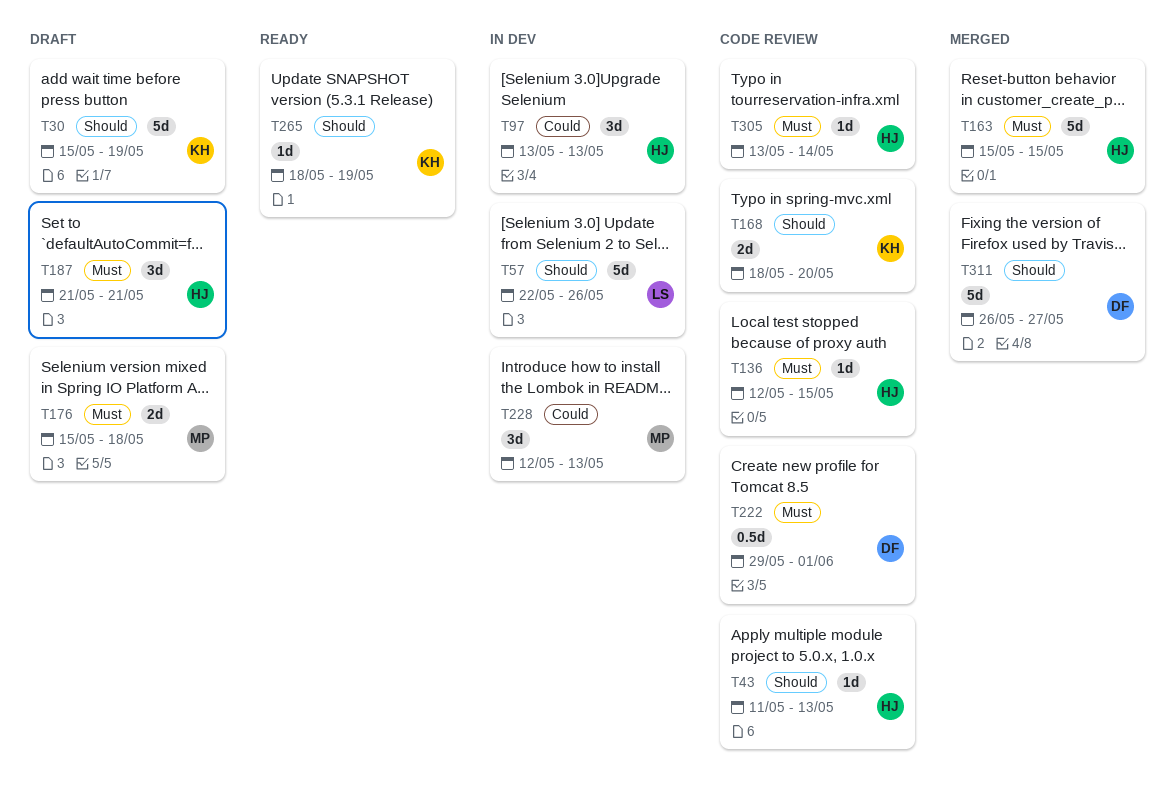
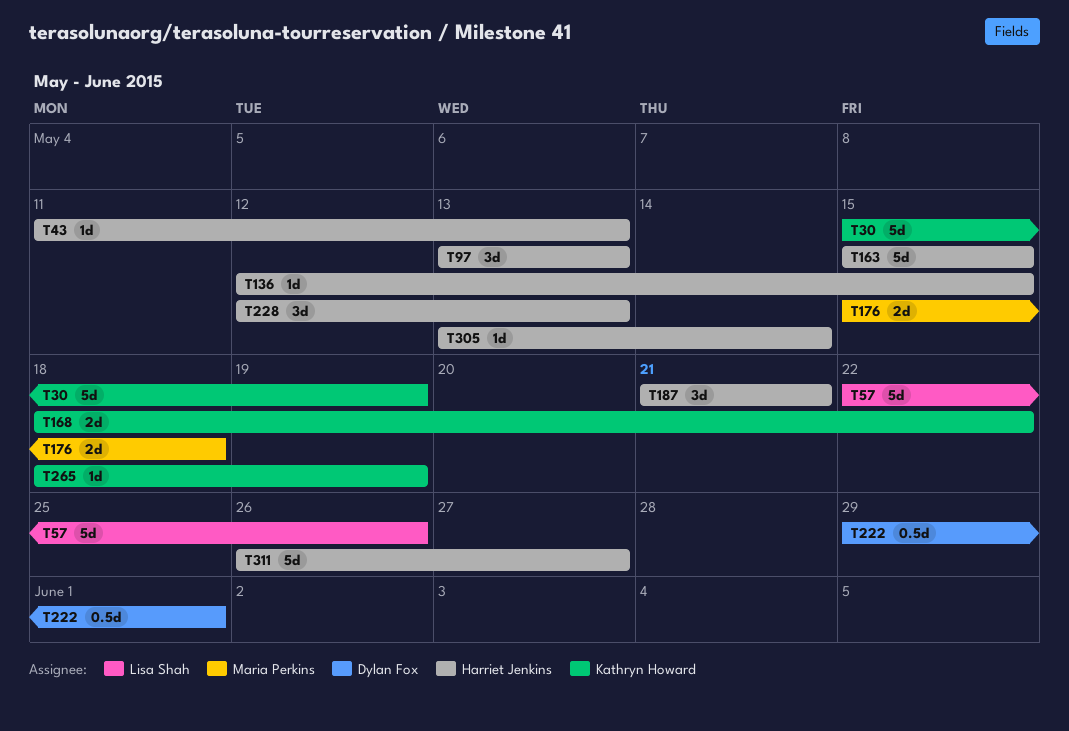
T168, due: May 20 -> May 22
T228, owner: Maria Perkins -> Harriet Jenkins
T311, owner: Dylan Fox -> Harriet Jenkins

